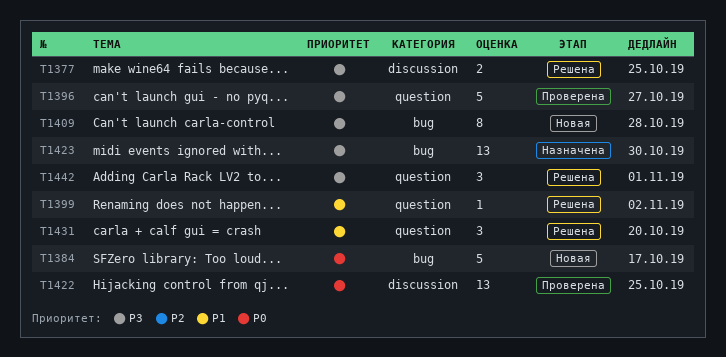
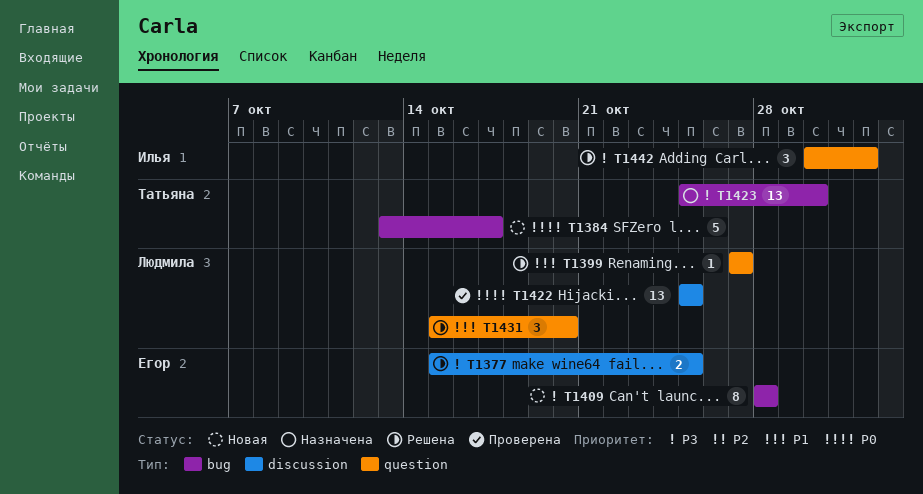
T1396: present -> none
T1399, due: Nov 2 -> Oct 27

